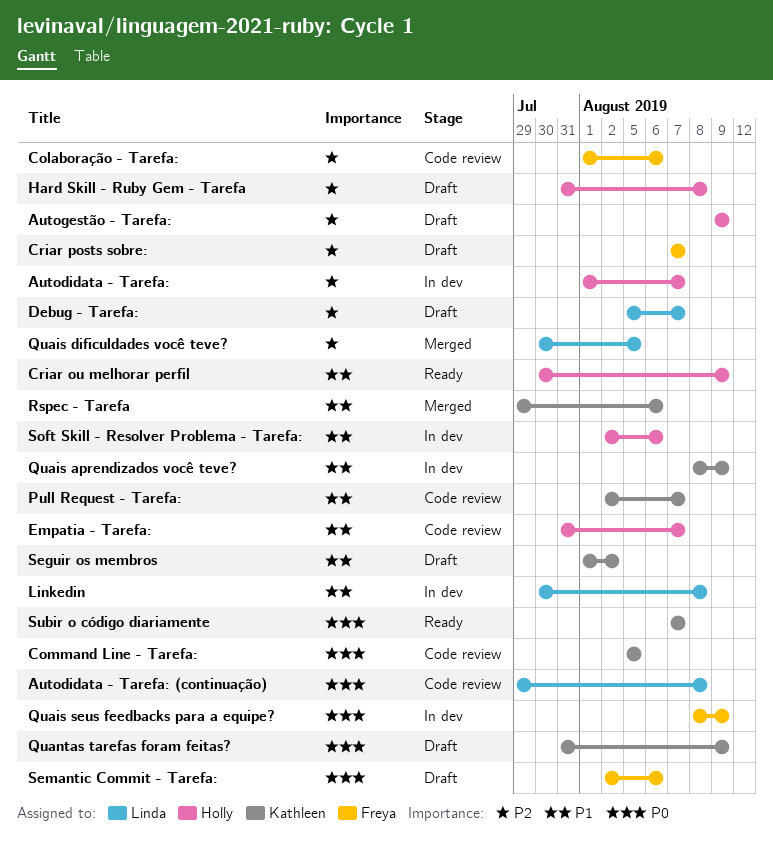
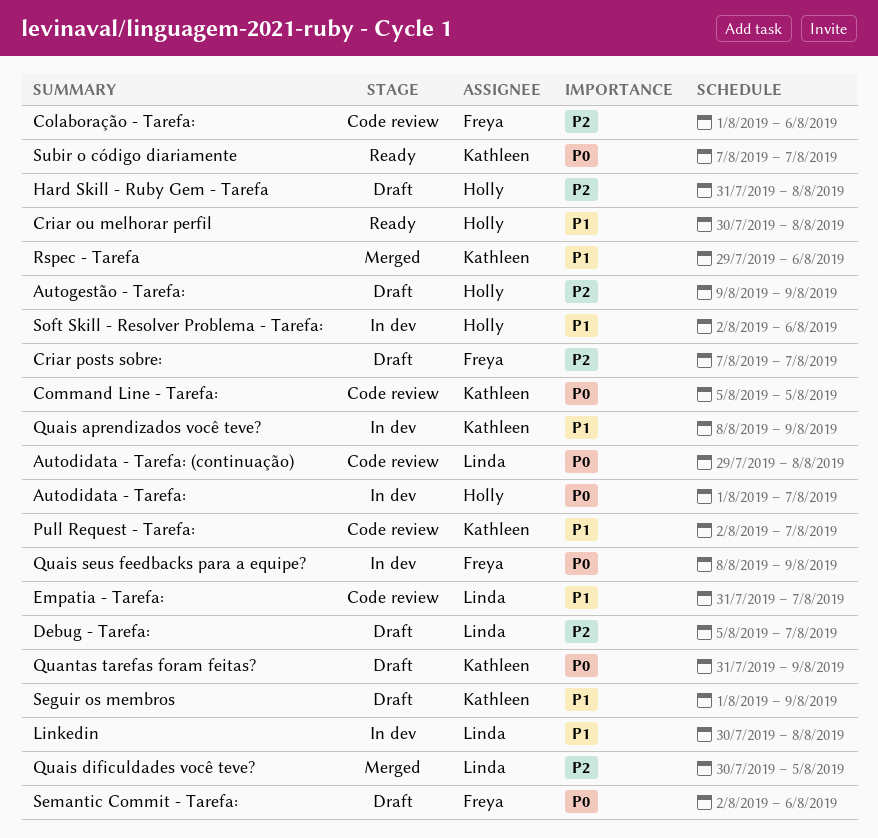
Autodidata - Tarefa:, priority: P2 -> P0
Criar ou melhorar perfil, due: Aug 9 -> Aug 8
Empatia - Tarefa:, owner: Holly -> Linda
Seguir os membros, due: Aug 2 -> Aug 9

